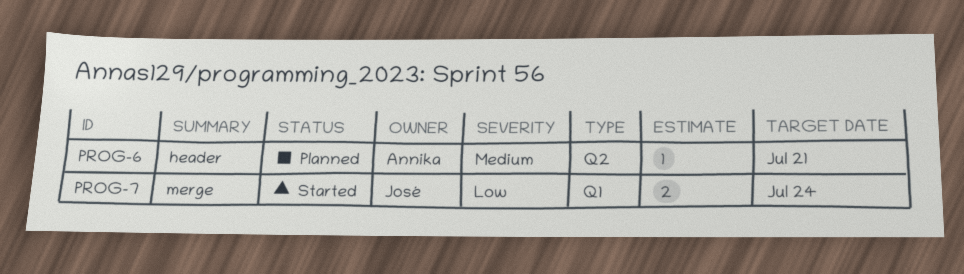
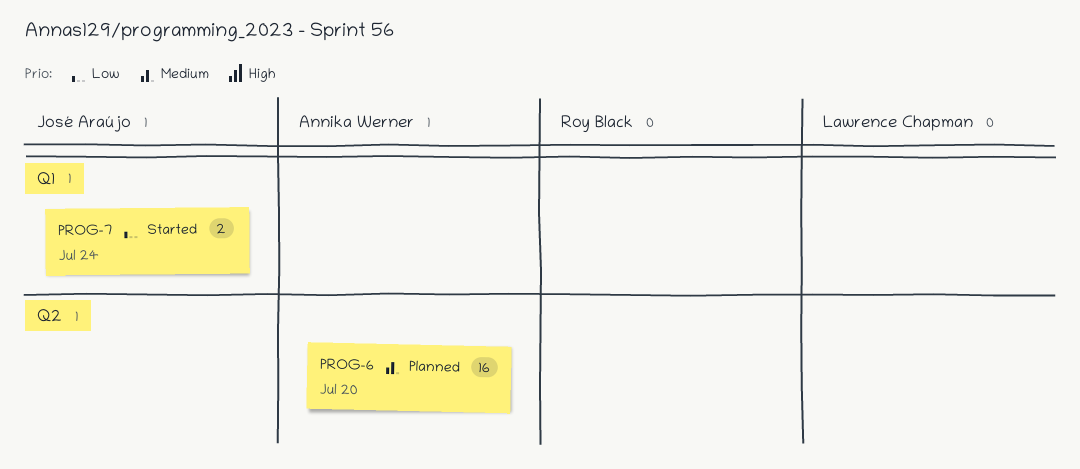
PROG-6, estimate: 1 -> 16
PROG-6, due: Jul 21 -> Jul 20

